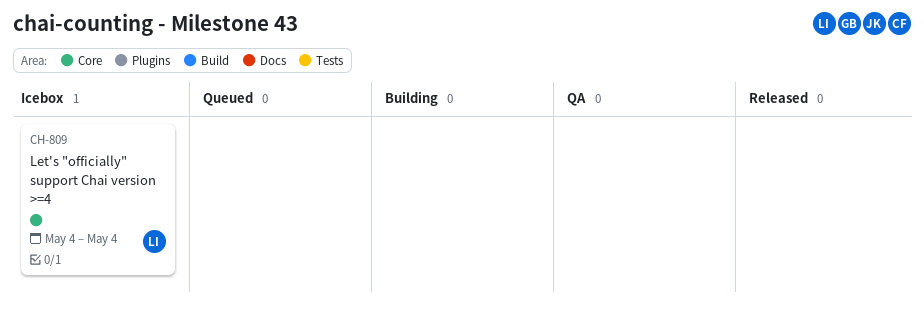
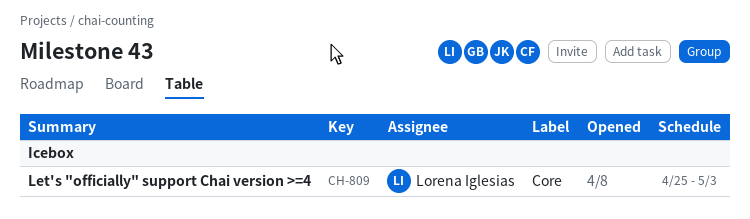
CH-809, start: May 4 -> Apr 25
CH-809, due: May 4 -> May 3

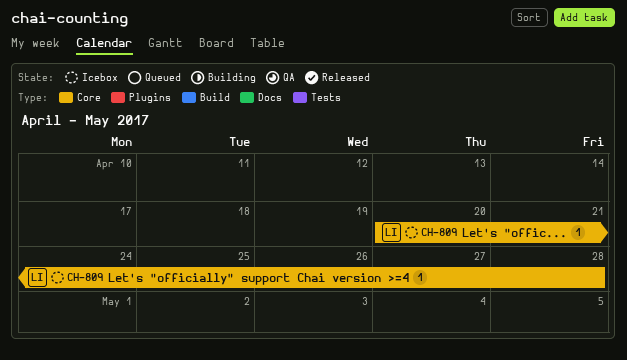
CH-809, start: Apr 25 -> Apr 20
CH-809, due: May 3 -> Apr 28

